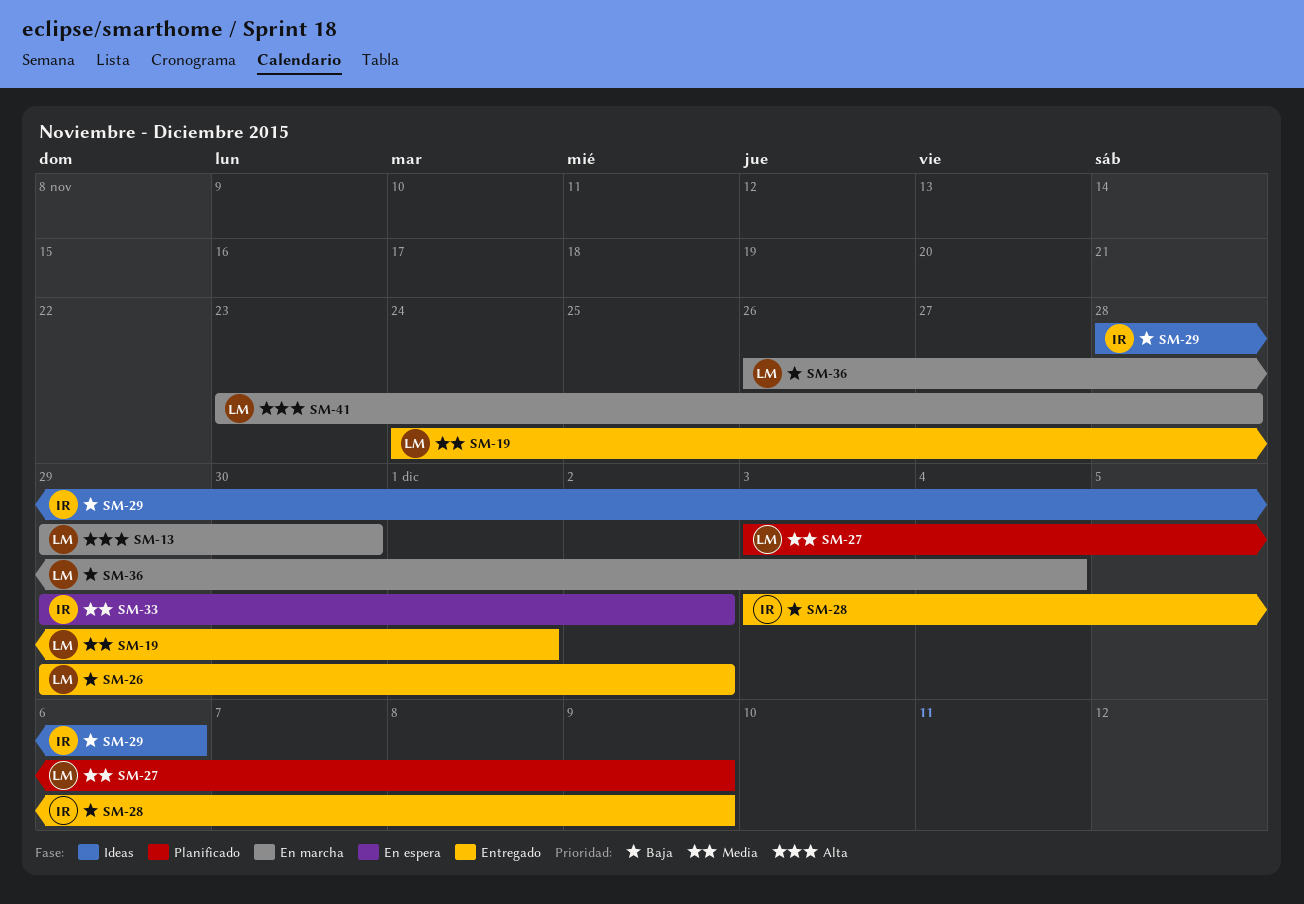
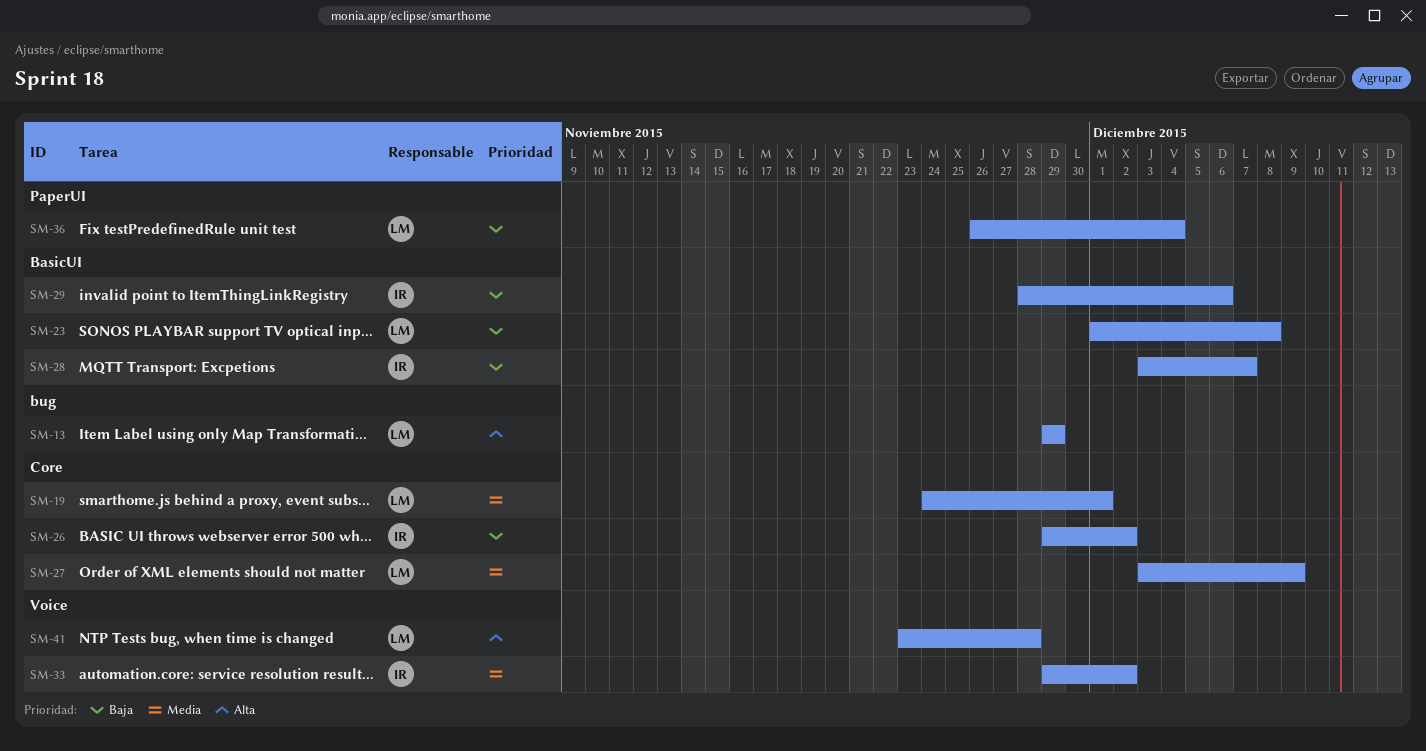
SM-13, due: Nov 30 -> Nov 29
SM-23: none -> present
SM-26, owner: LM -> IR
SM-28, due: Dec 9 -> Dec 7

